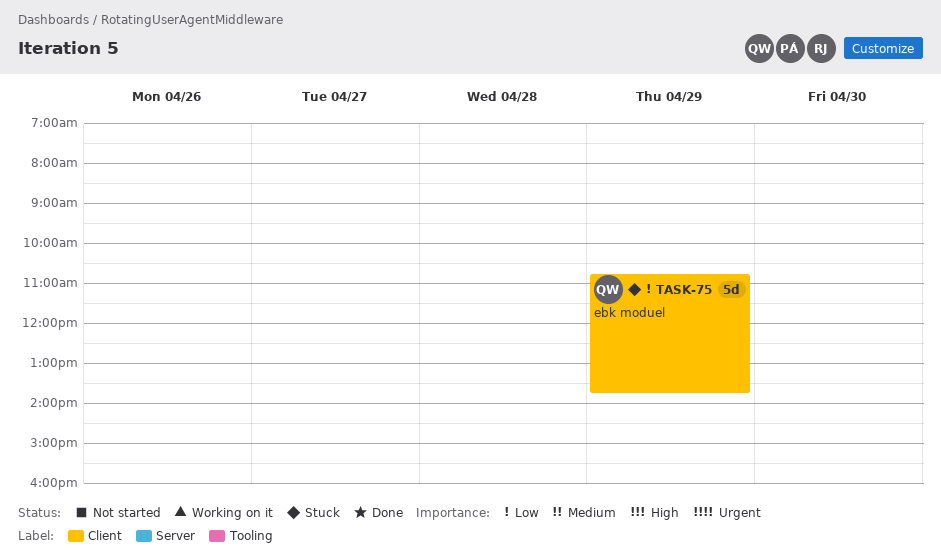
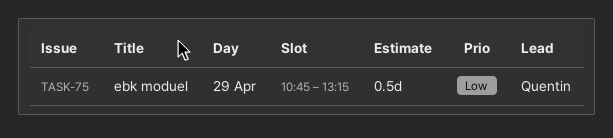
TASK-75, estimate: 5d -> 0.5d
TASK-75, ends: 13:45 -> 13:15

